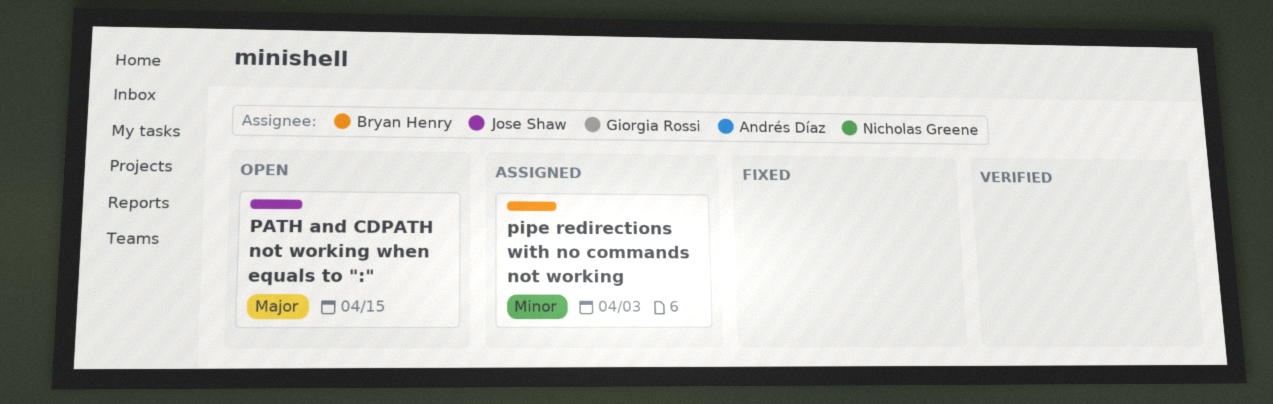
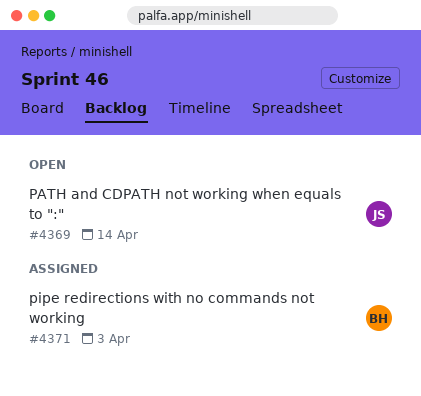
PATH and CDPATH not working when equals to ":", due: Apr 15 -> Apr 14

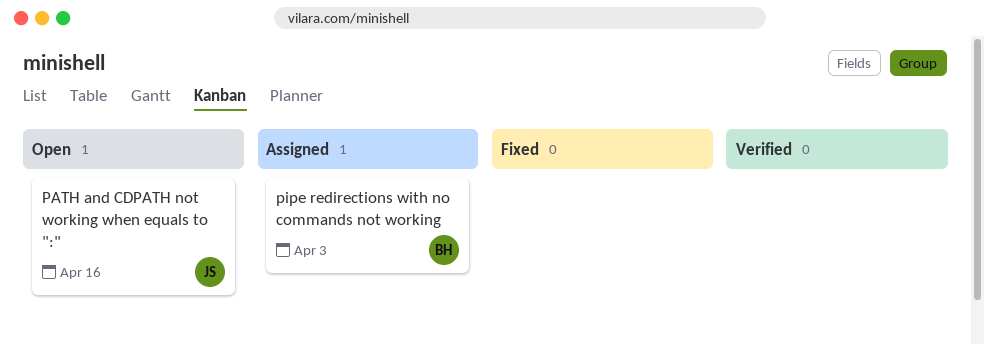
PATH and CDPATH not working when equals to ":", due: Apr 14 -> Apr 16

